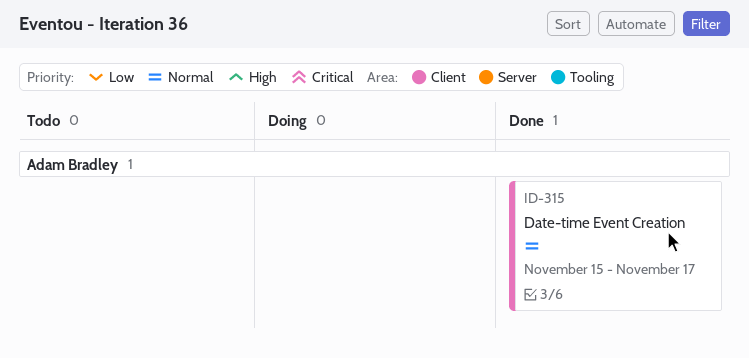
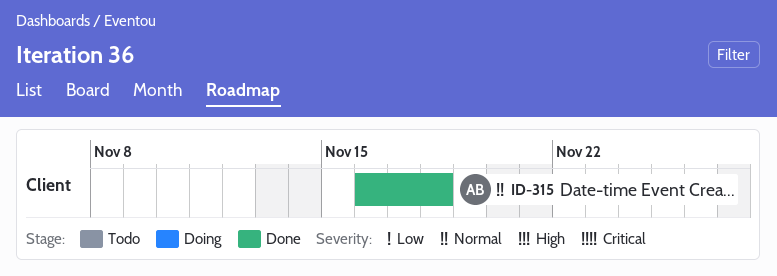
ID-315, start: Nov 15 -> Nov 16
ID-315, due: Nov 17 -> Nov 18

